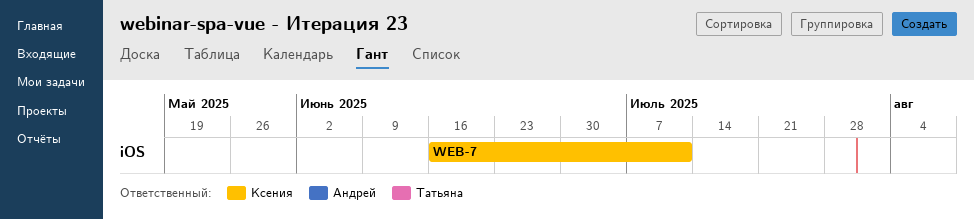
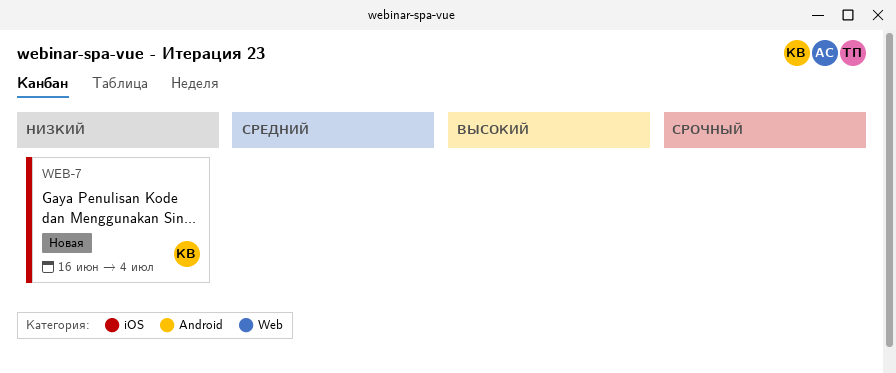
WEB-7, due: Jul 11 -> Jul 4

